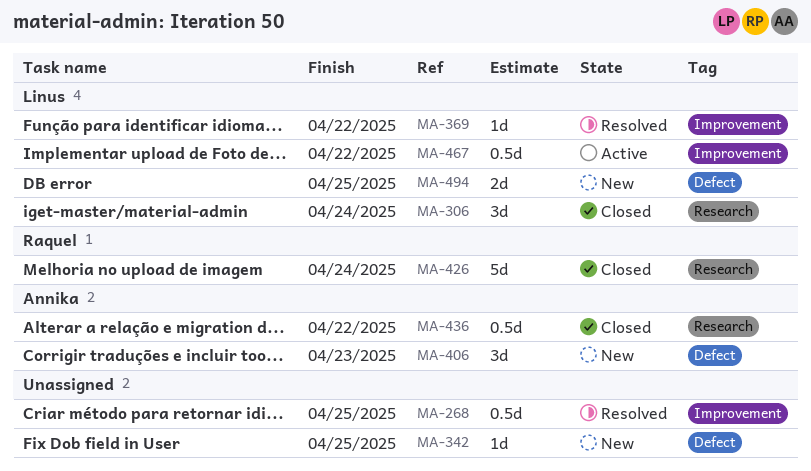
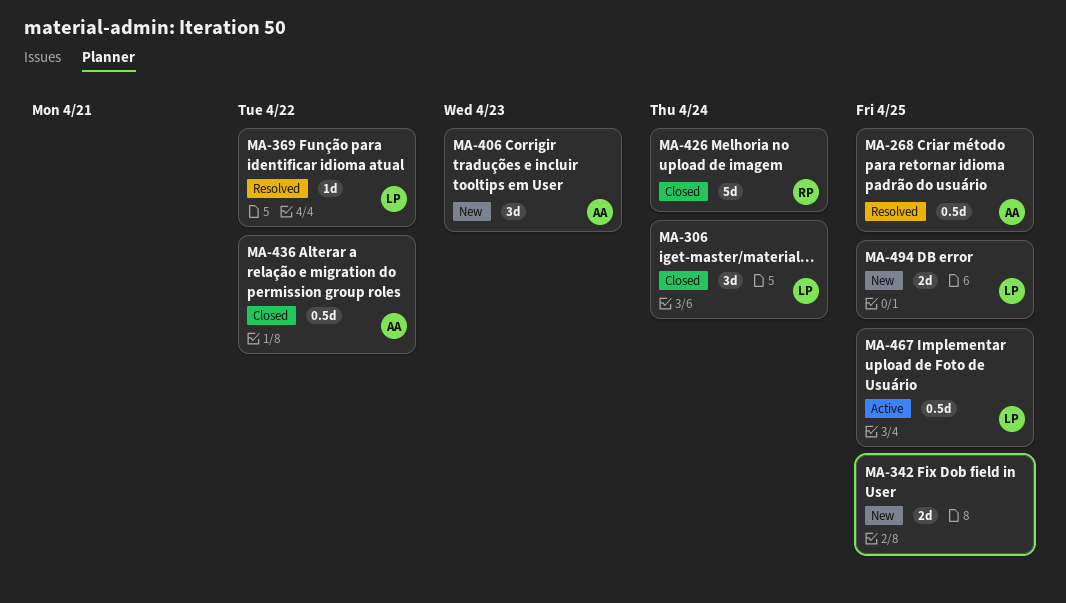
MA-268, owner: none -> Annika
MA-342, estimate: 1d -> 2d
MA-467, due: Apr 22 -> Apr 25

